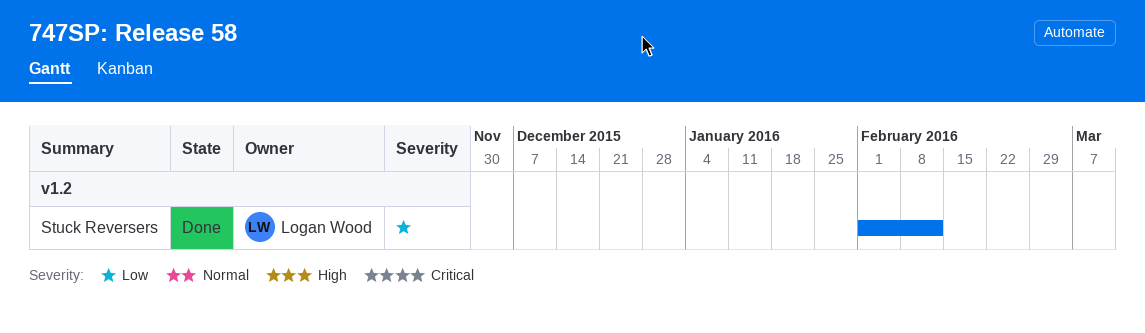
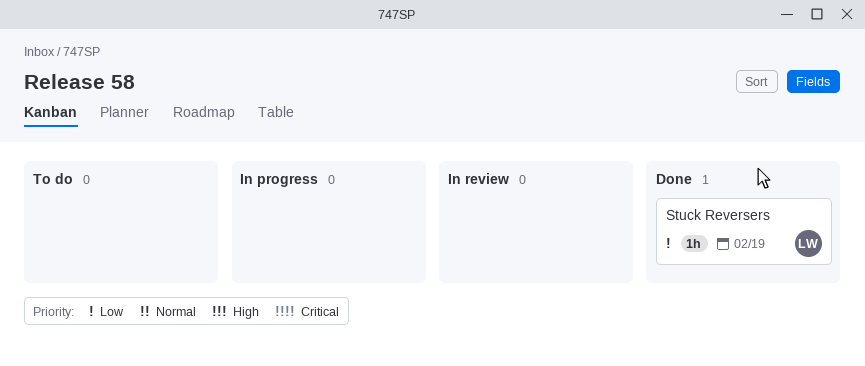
Stuck Reversers, due: Feb 12 -> Feb 19

